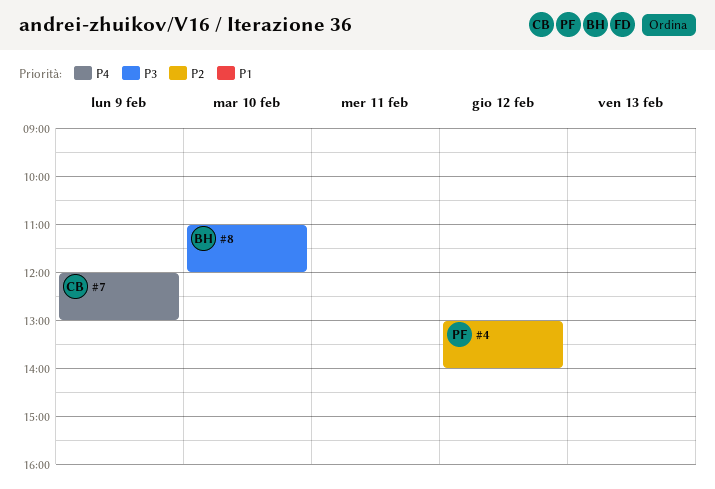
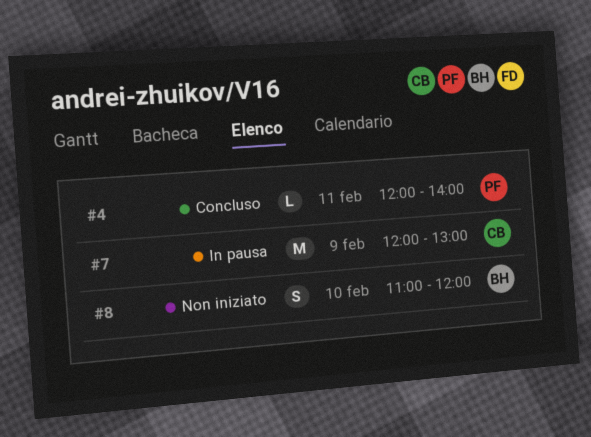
#4, day: Feb 12 -> Feb 11
#4, begins: 13:00 -> 12:00

